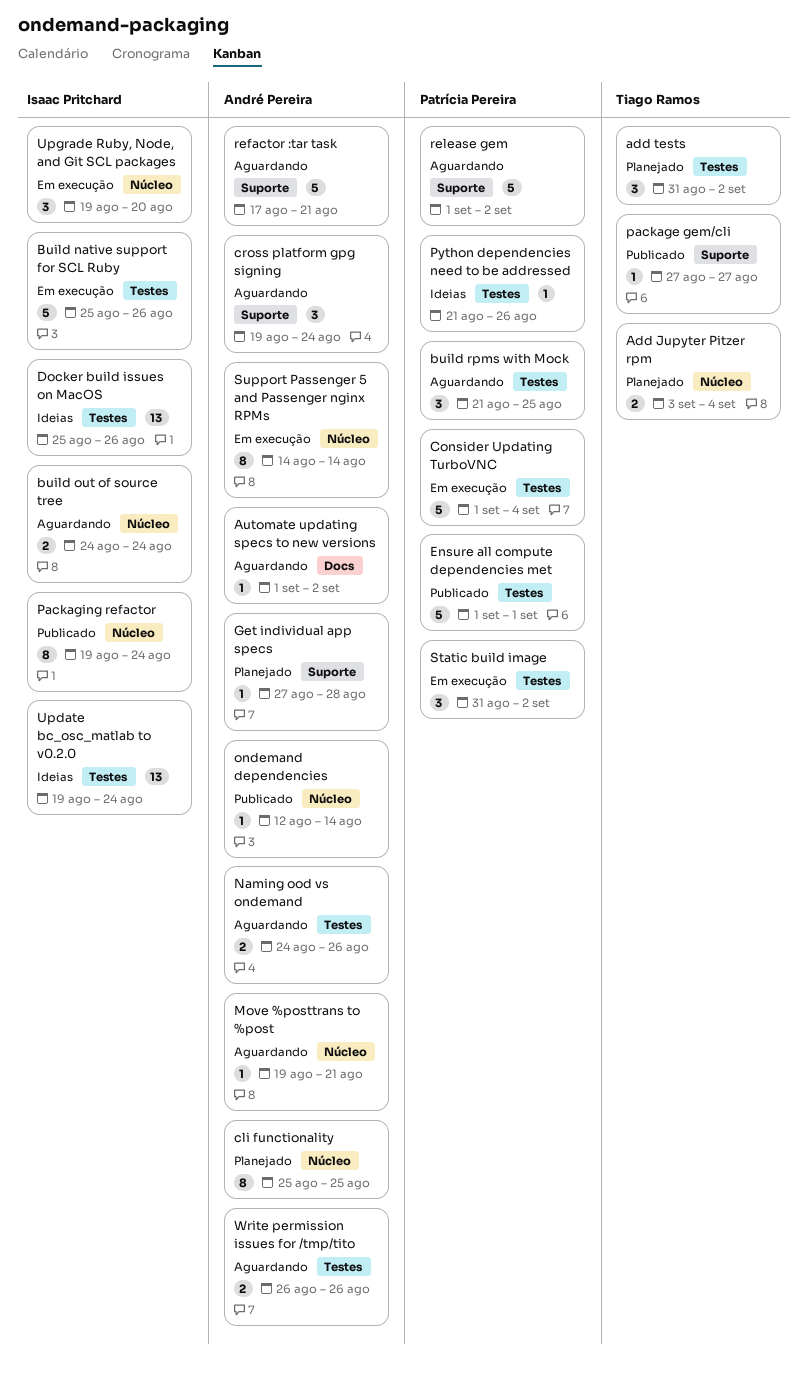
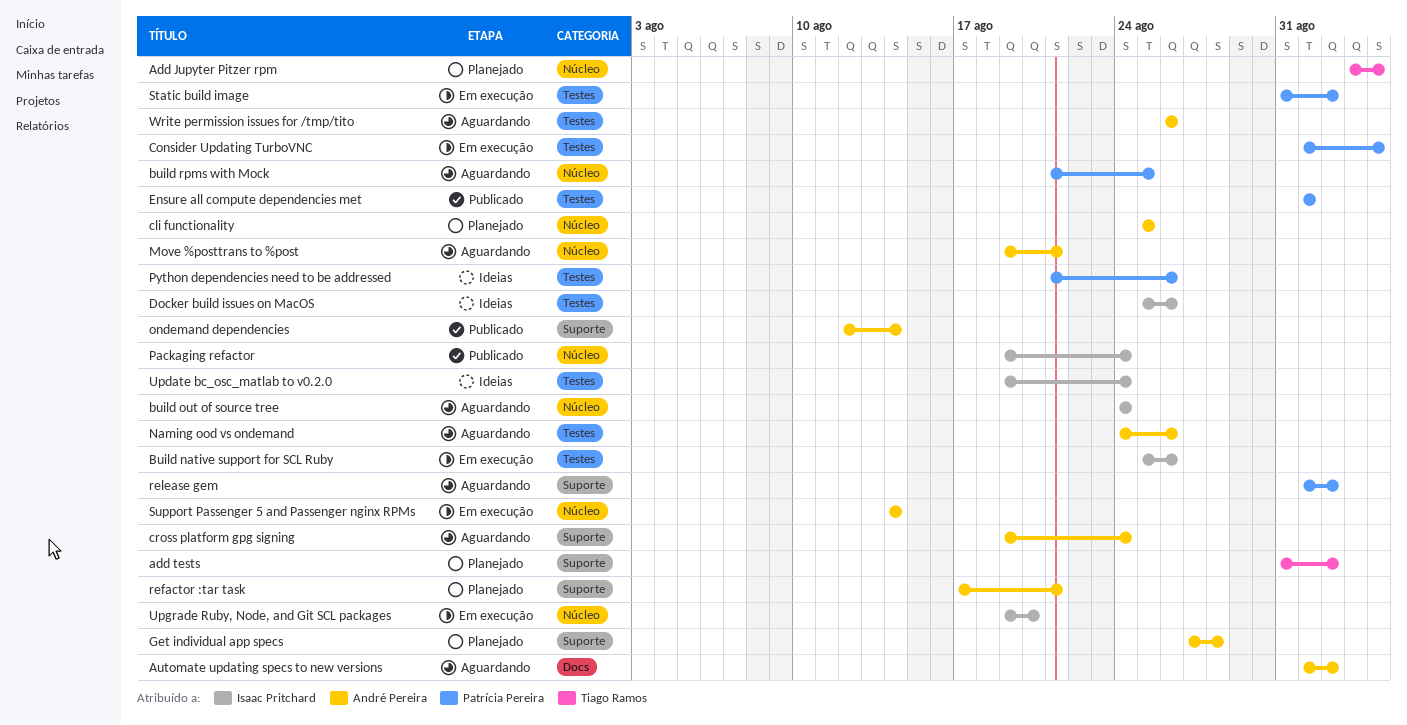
add tests, label: Testes -> Suporte
build rpms with Mock, label: Testes -> Núcleo
ondemand dependencies, label: Núcleo -> Suporte
package gem/cli: present -> none
refactor :tar task, status: Aguardando -> Planejado

